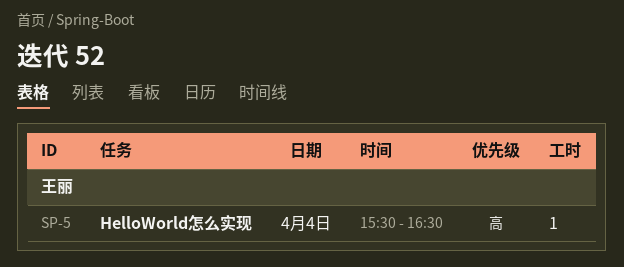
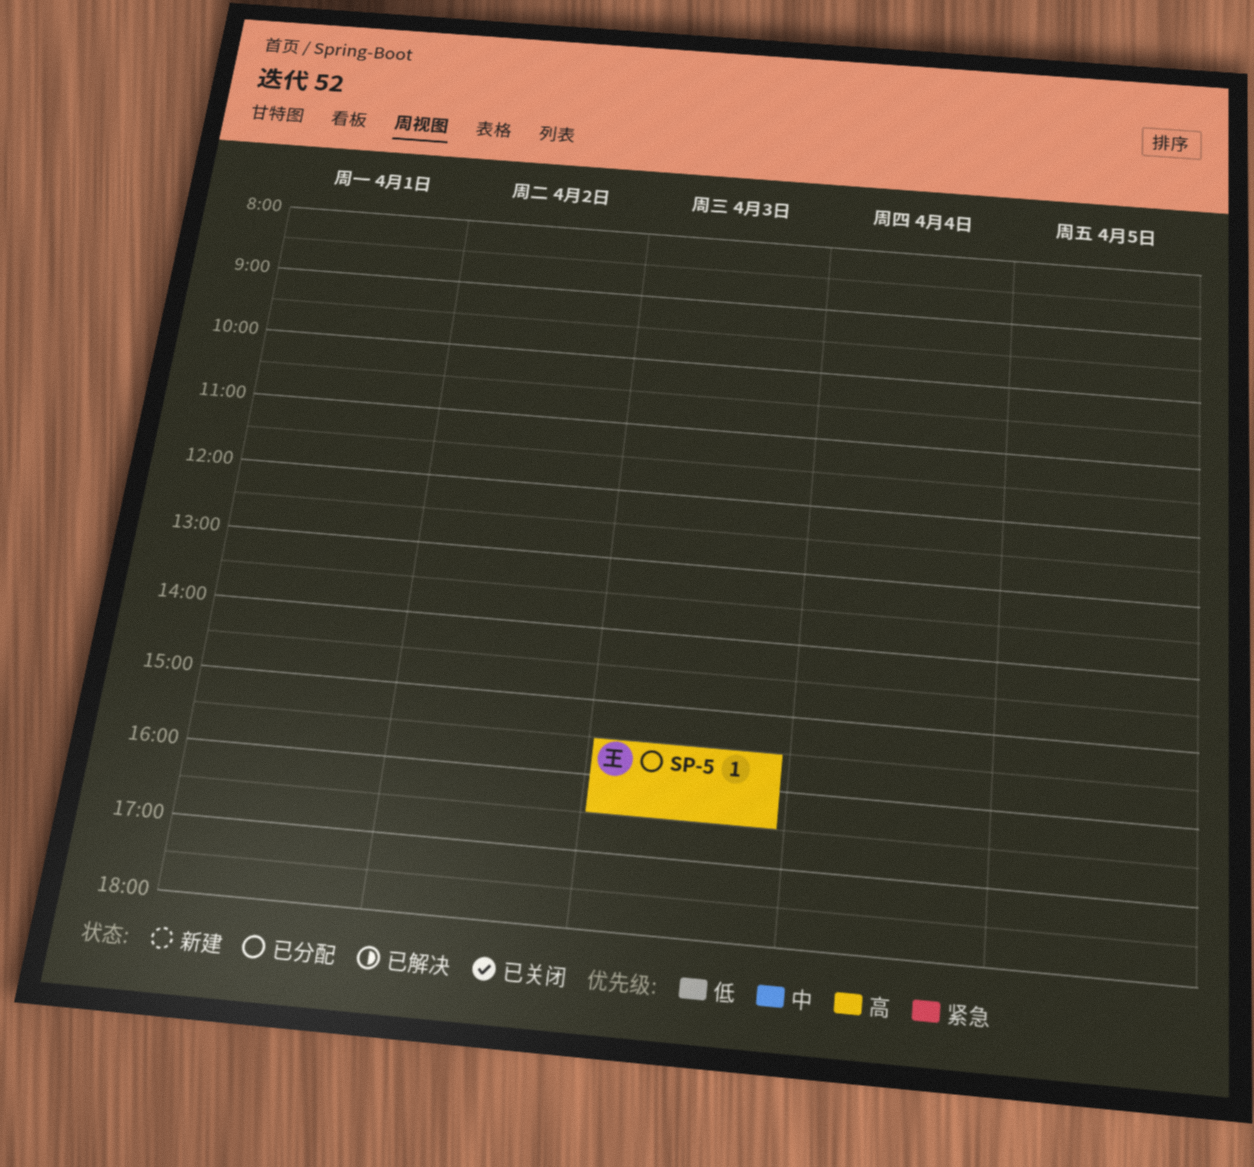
SP-5, day: Apr 4 -> Apr 3

